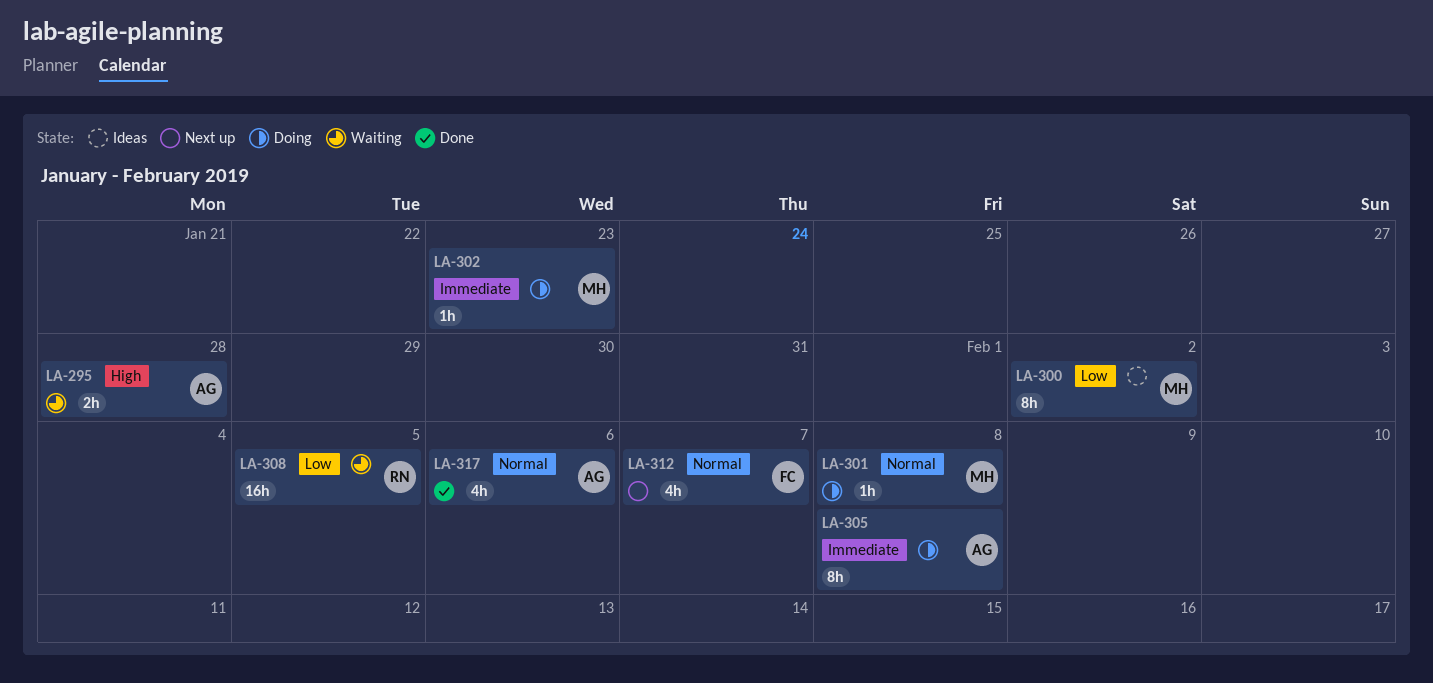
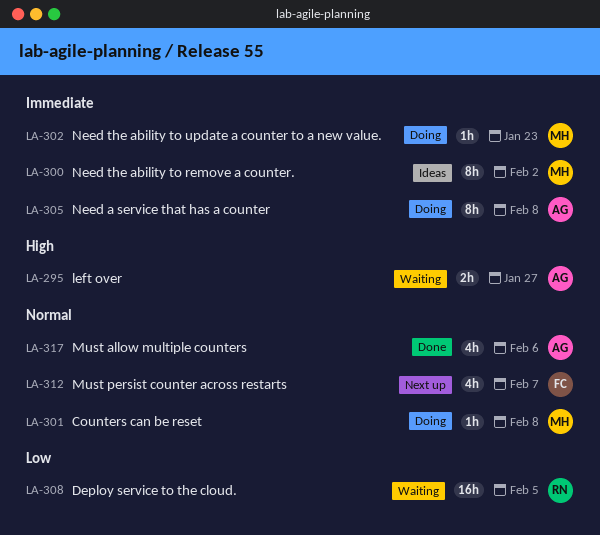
LA-295, due: Jan 28 -> Jan 27
LA-300, priority: Low -> Immediate

